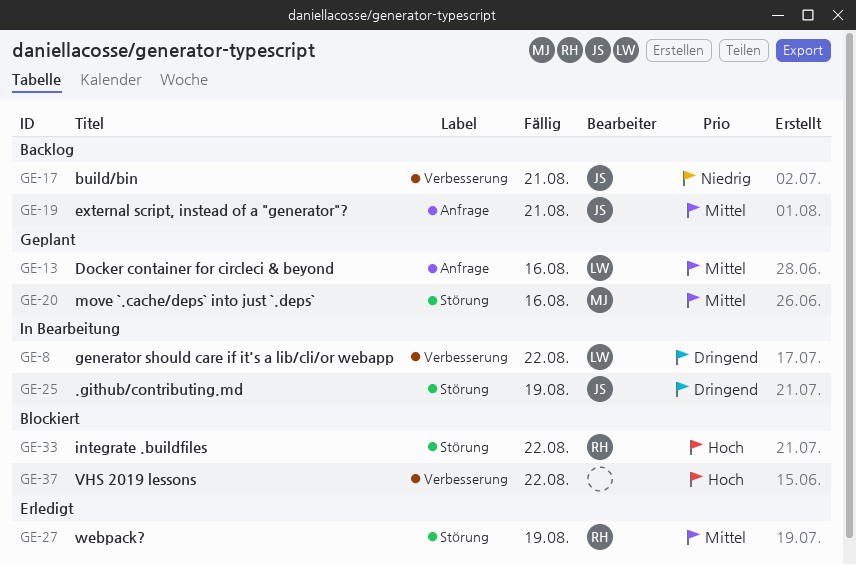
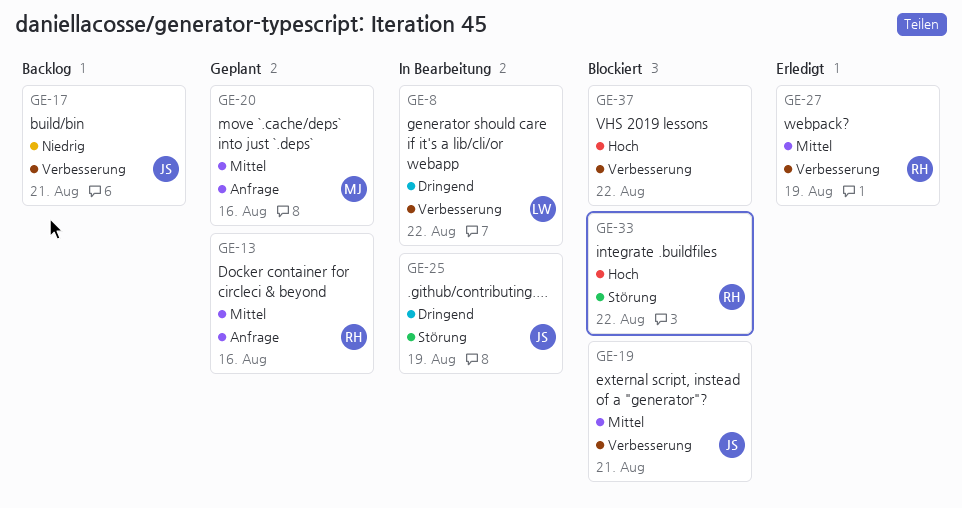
GE-13, owner: LW -> RH
GE-19, status: Backlog -> Blockiert
GE-19, label: Anfrage -> Verbesserung
GE-20, label: Störung -> Anfrage
GE-27, label: Störung -> Verbesserung

